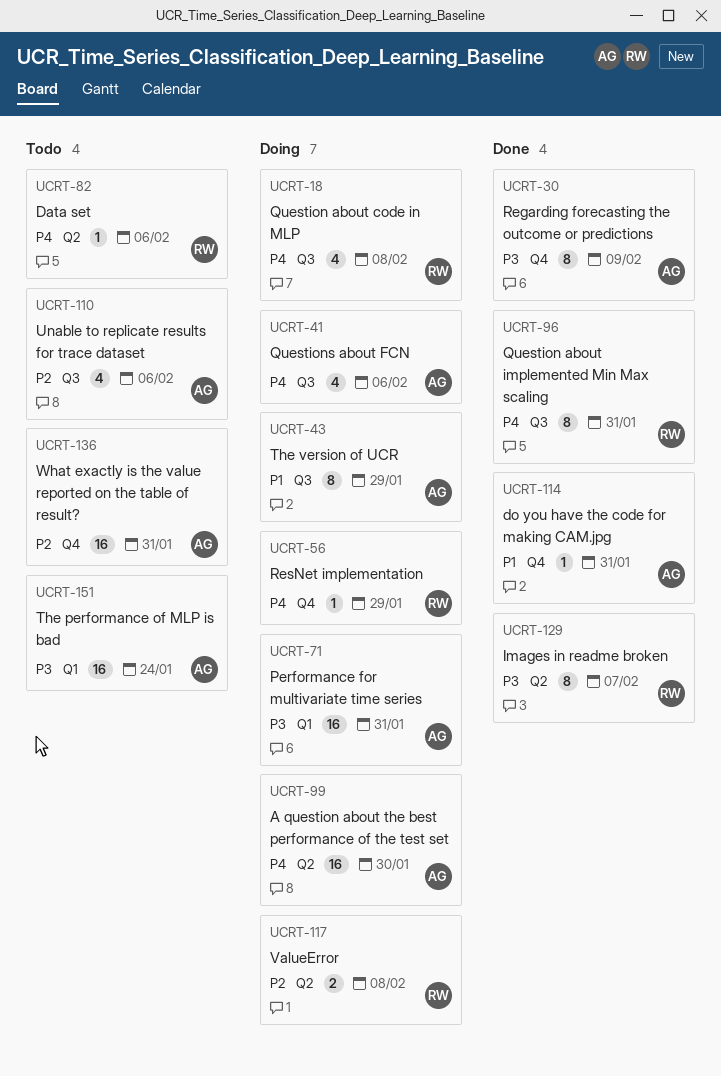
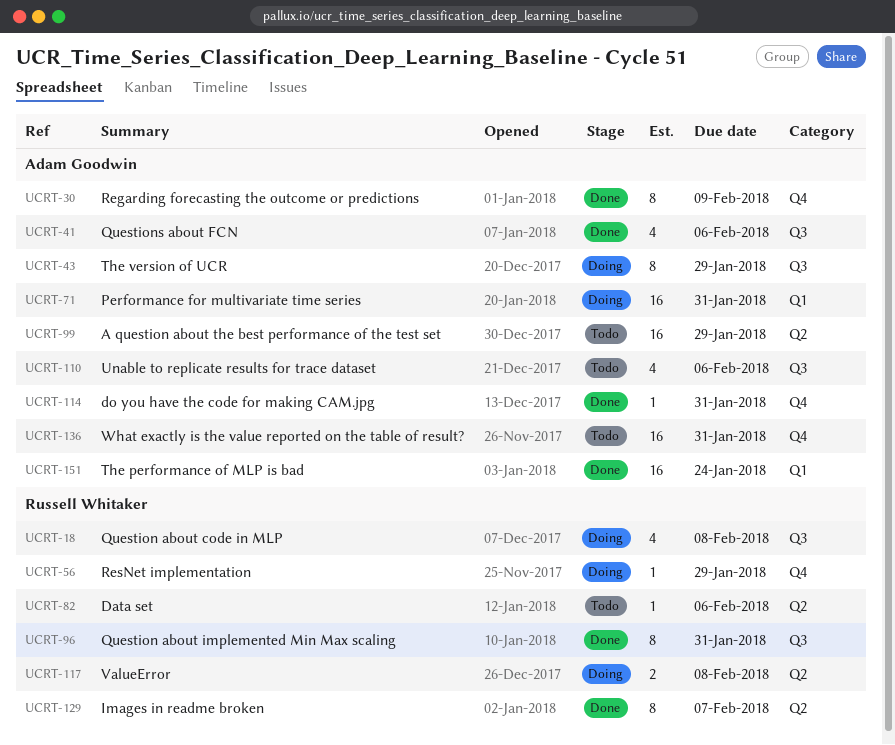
UCRT-41, status: Doing -> Done
UCRT-99, status: Doing -> Todo
UCRT-99, due: Jan 30 -> Jan 29
UCRT-151, status: Todo -> Done

